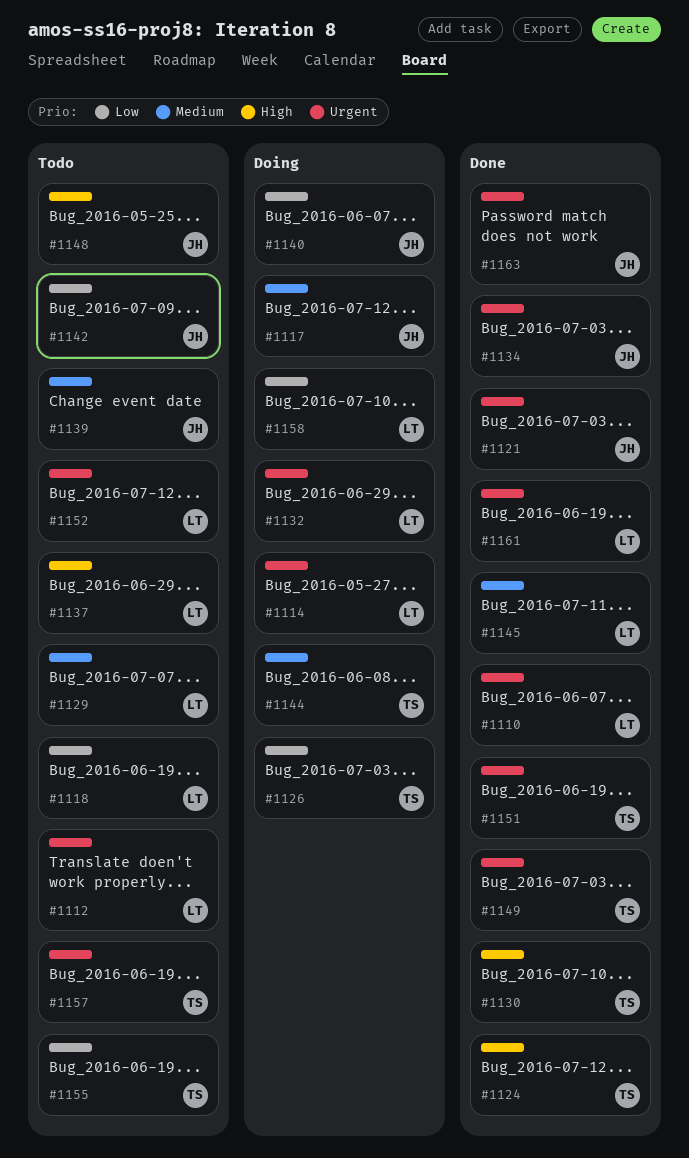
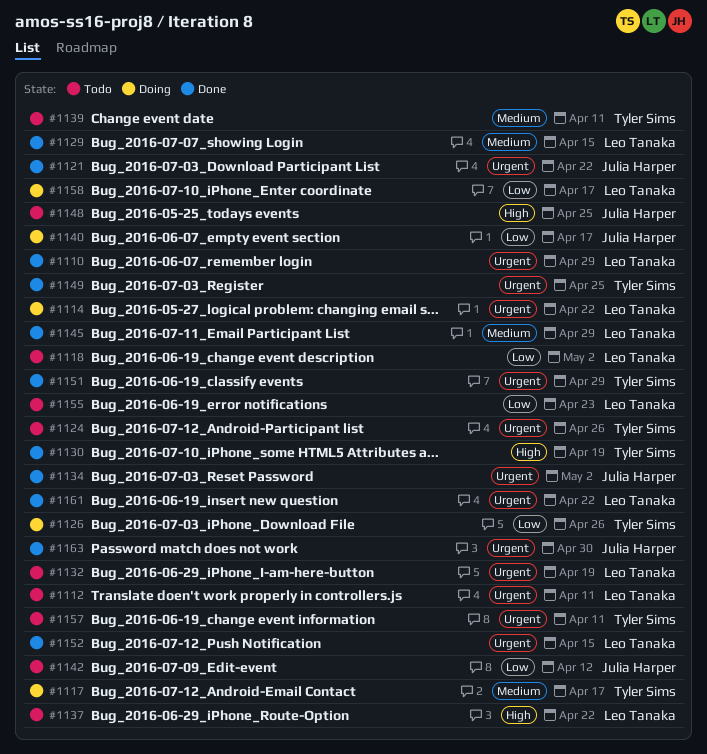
#1117, owner: Julia Harper -> Tyler Sims
#1124, status: Done -> Todo
#1124, priority: High -> Urgent
#1129, status: Todo -> Done
#1132, status: Doing -> Todo
#1139, owner: Julia Harper -> Tyler Sims
#1144: present -> none
#1152, status: Todo -> Done
#1155, owner: Tyler Sims -> Leo Tanaka

